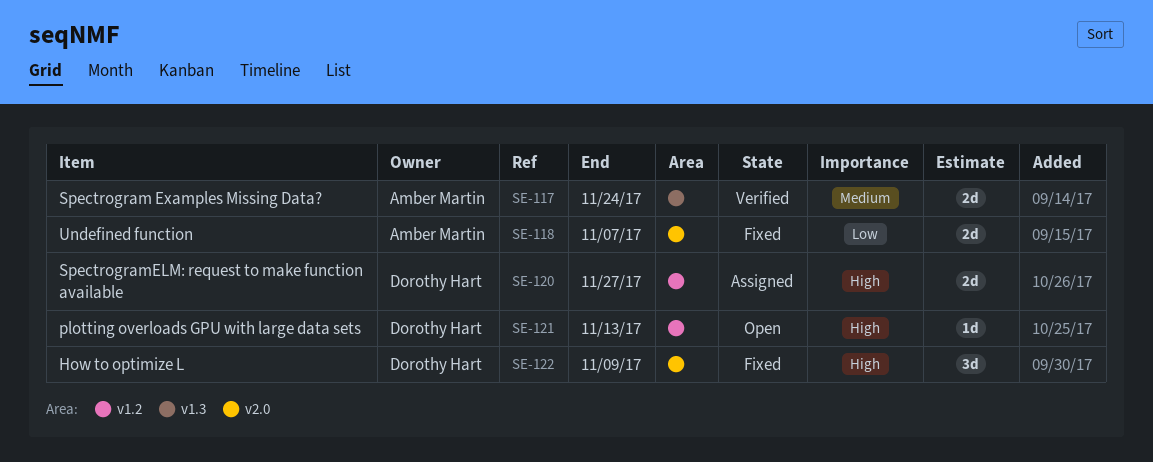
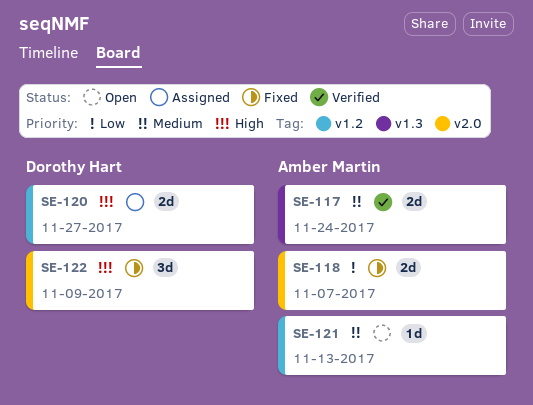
SE-121, owner: Dorothy Hart -> Amber Martin
SE-121, priority: High -> Medium

